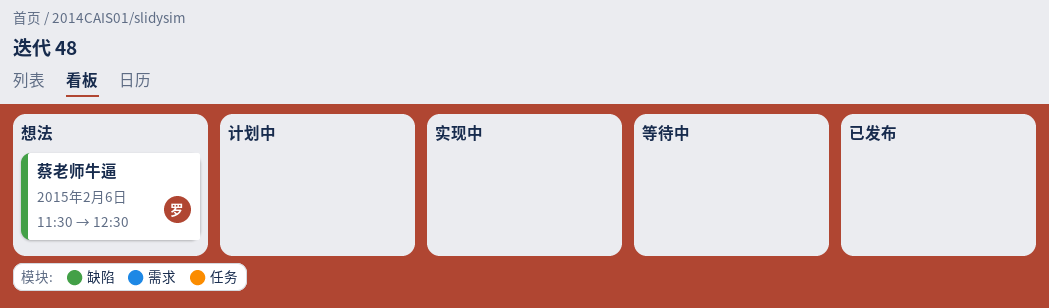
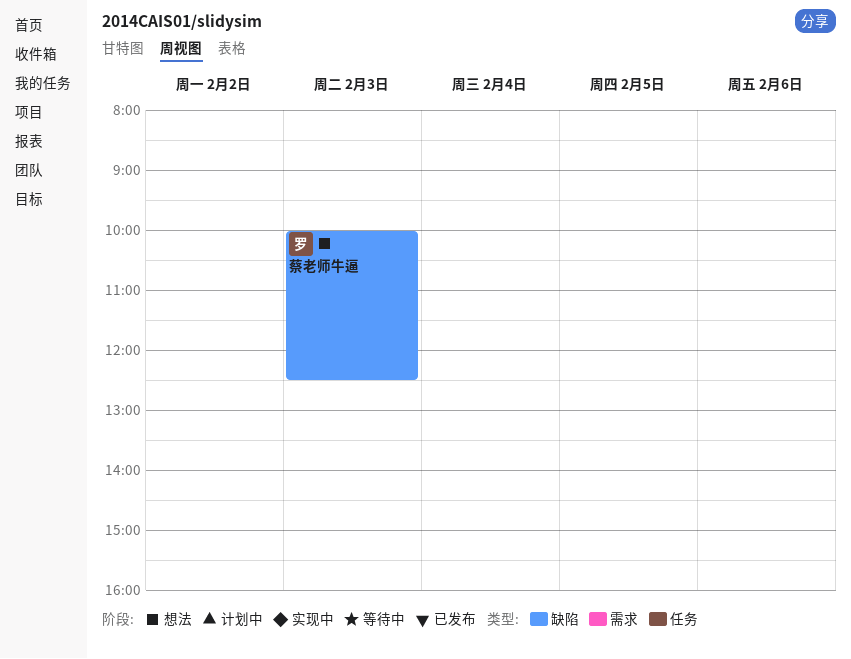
蔡老师牛逼, day: Feb 6 -> Feb 3
蔡老师牛逼, begins: 11:30 -> 10:00

